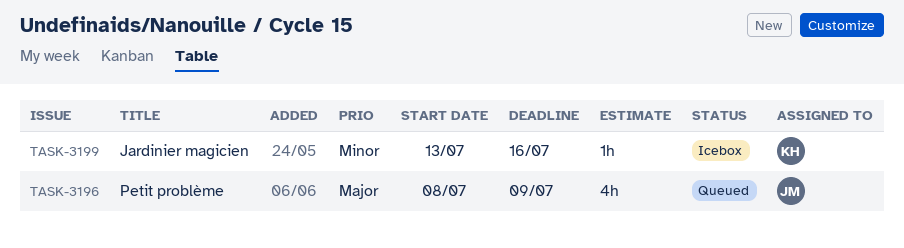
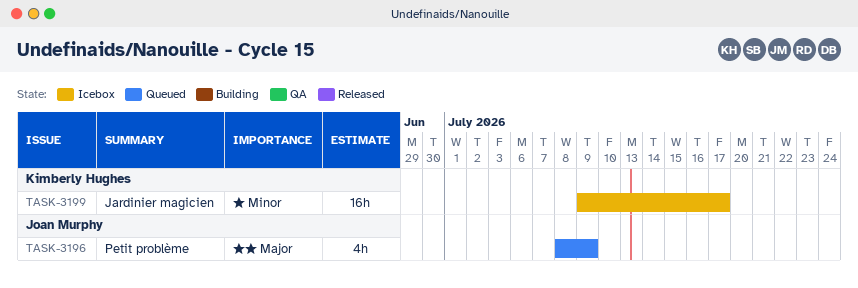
TASK-3199, estimate: 1h -> 16h
TASK-3199, start: Jul 13 -> Jul 9
TASK-3199, due: Jul 16 -> Jul 17

